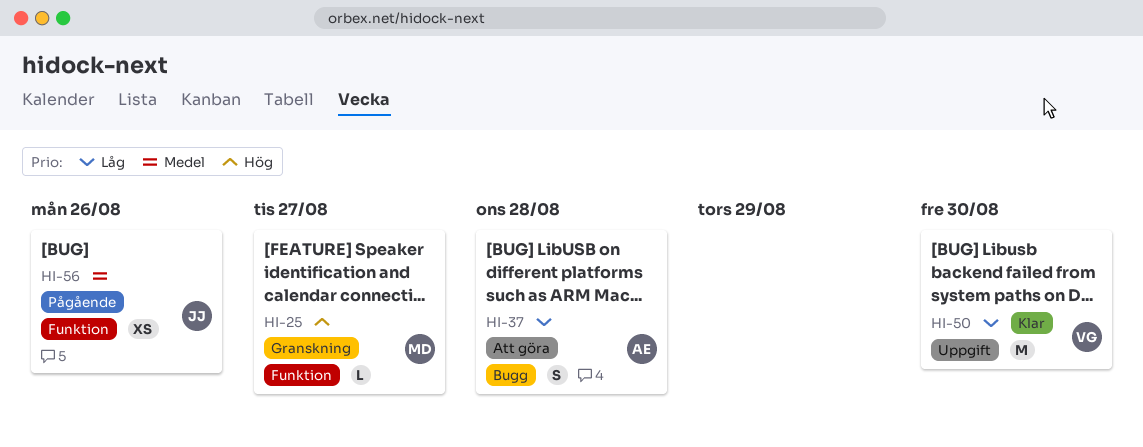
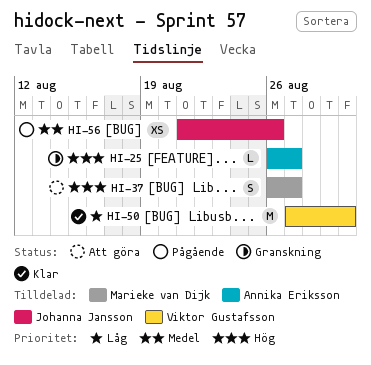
HI-25, owner: Marieke van Dijk -> Annika Eriksson
HI-37, owner: Annika Eriksson -> Marieke van Dijk
HI-37, priority: Låg -> Hög
HI-37, due: Aug 28 -> Aug 27

